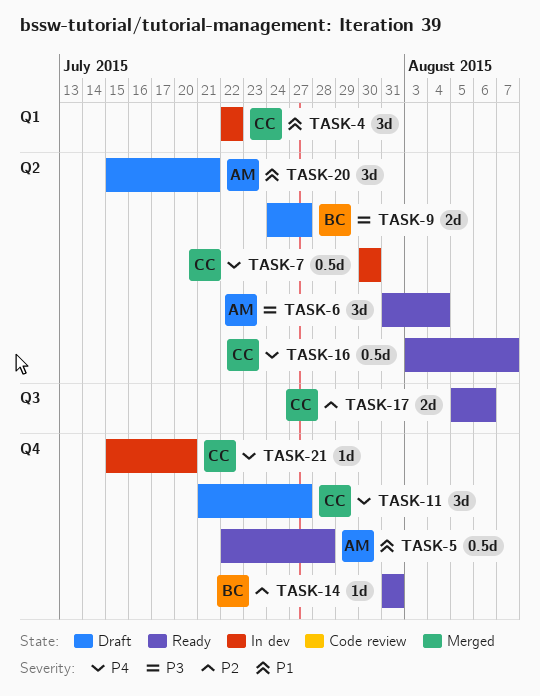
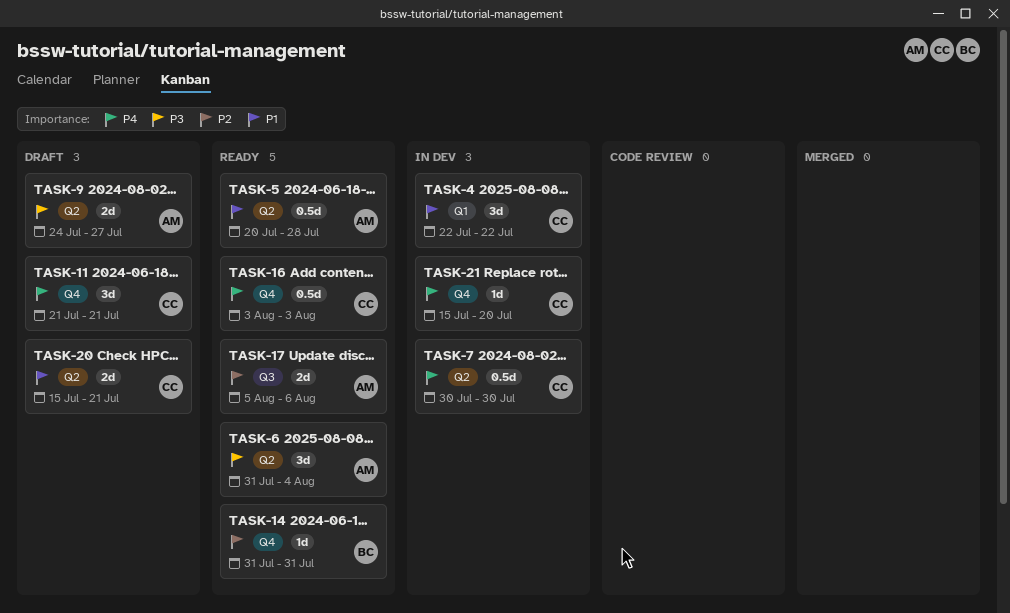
TASK-5, label: Q4 -> Q2
TASK-5, start: Jul 22 -> Jul 20
TASK-9, owner: BC -> AM
TASK-11, due: Jul 27 -> Jul 21
TASK-16, label: Q2 -> Q4
TASK-16, due: Aug 7 -> Aug 3
TASK-17, owner: CC -> AM
TASK-20, owner: AM -> CC
TASK-20, estimate: 3d -> 2d

